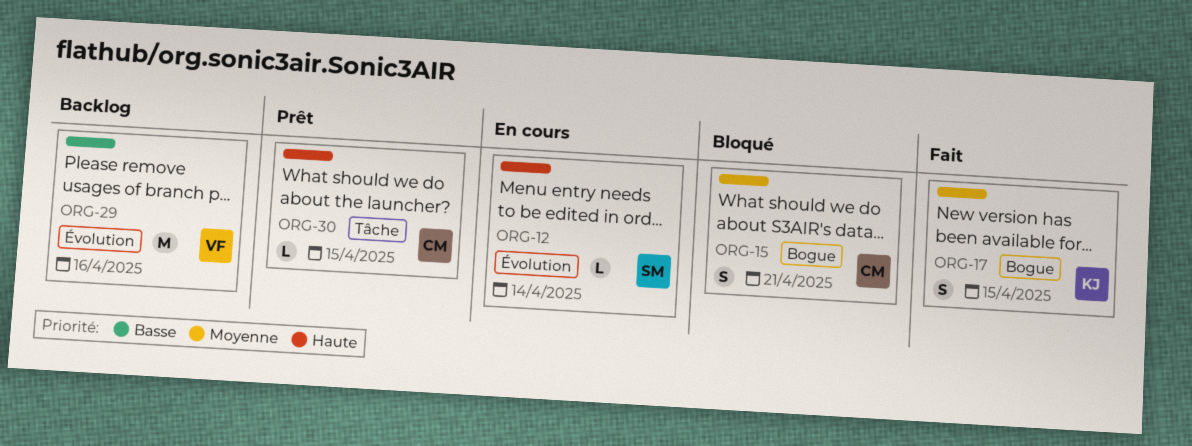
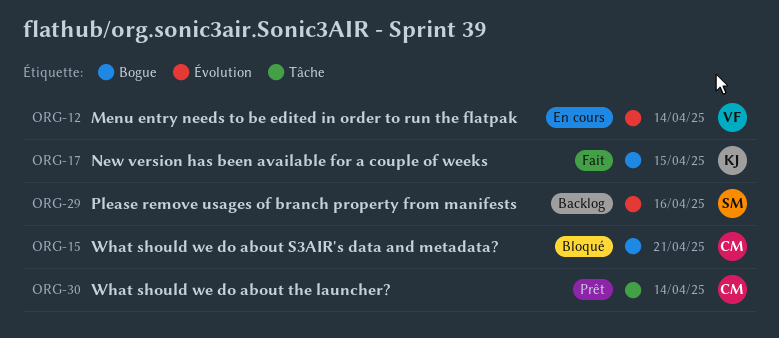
ORG-12, owner: SM -> VF
ORG-29, owner: VF -> SM
ORG-30, due: Apr 15 -> Apr 14

